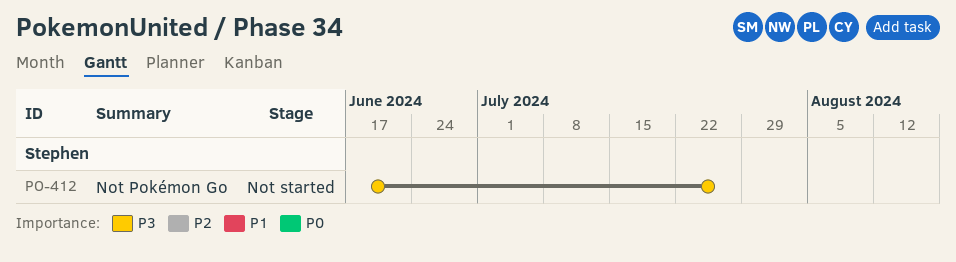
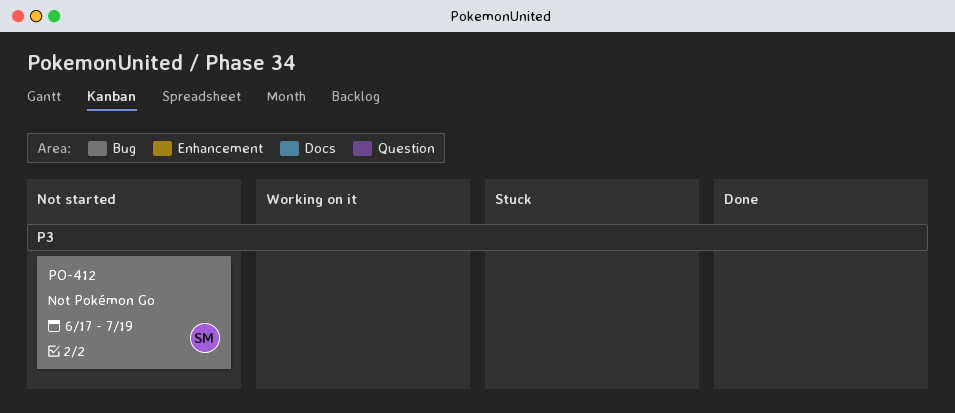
PO-412, due: Jul 26 -> Jul 19

